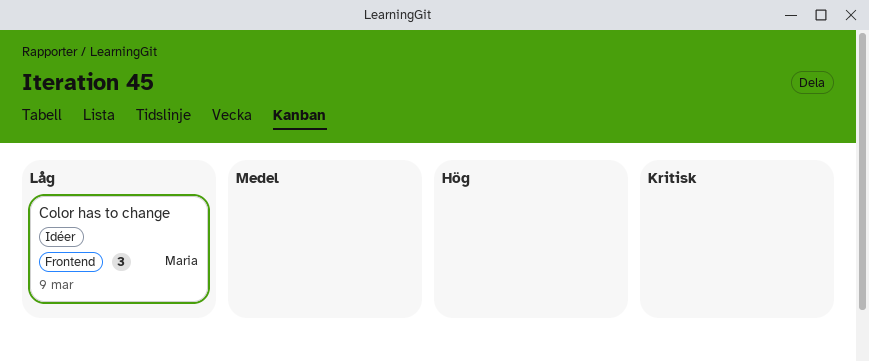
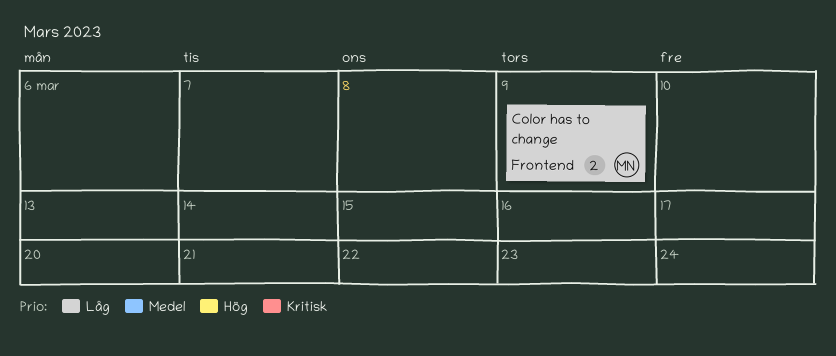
Color has to change, estimate: 3 -> 2

